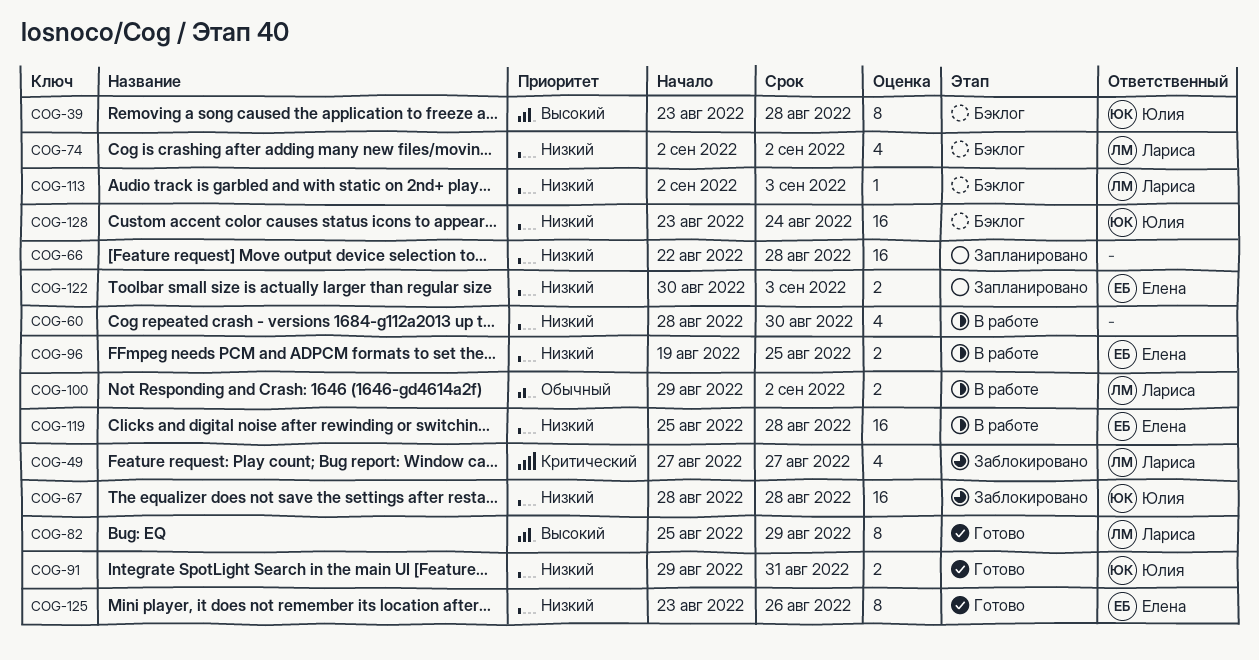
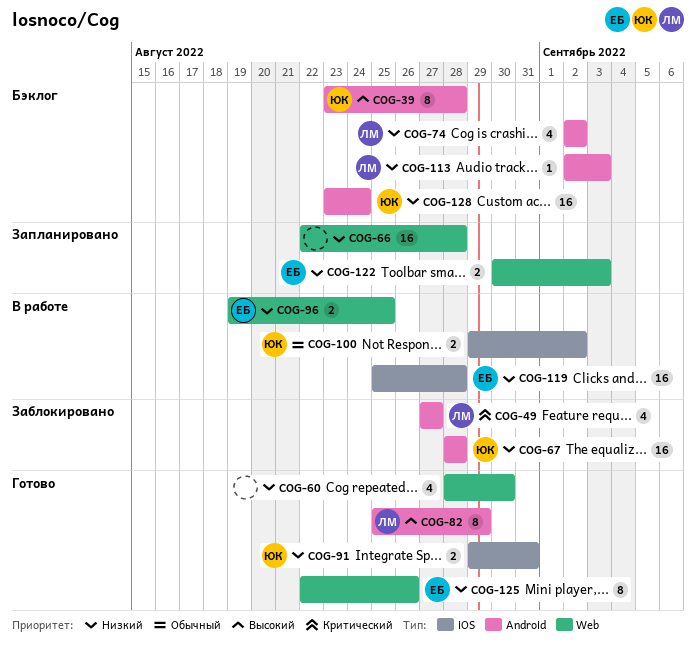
COG-60, status: В работе -> Готово
COG-100, owner: Лариса -> Юлия
COG-125, start: Aug 23 -> Aug 22

